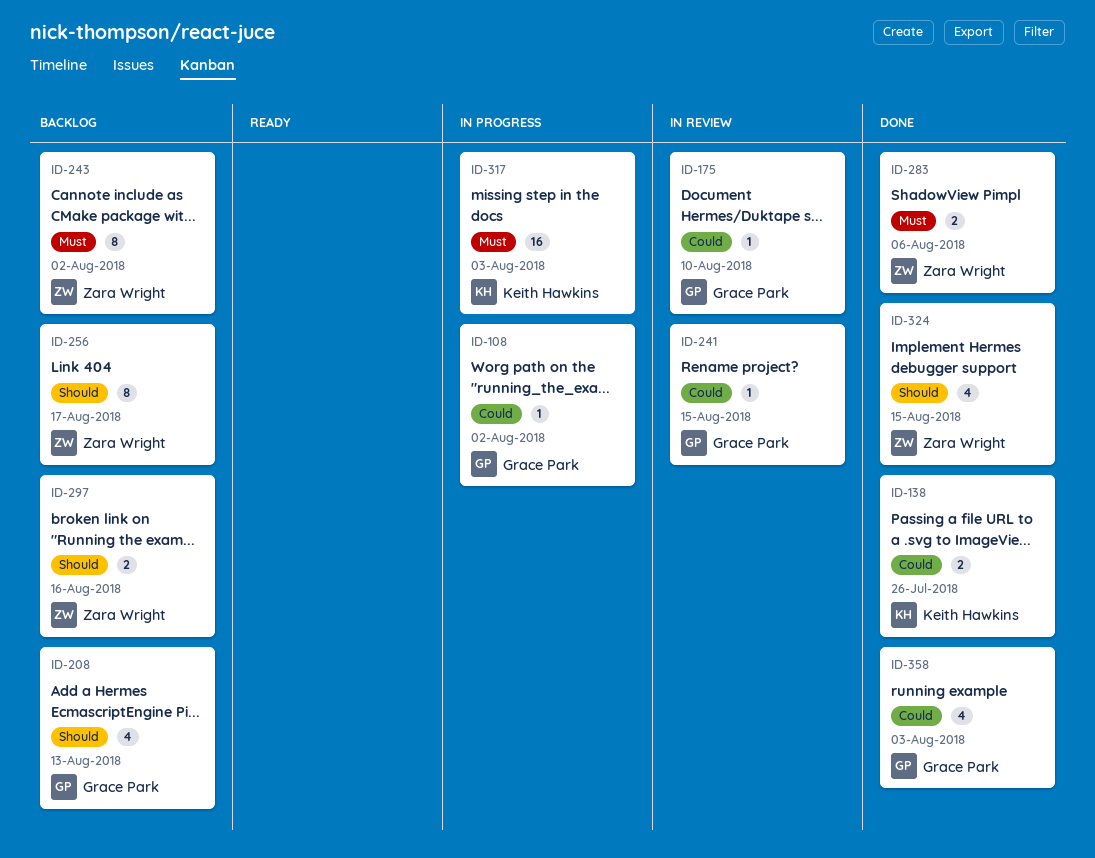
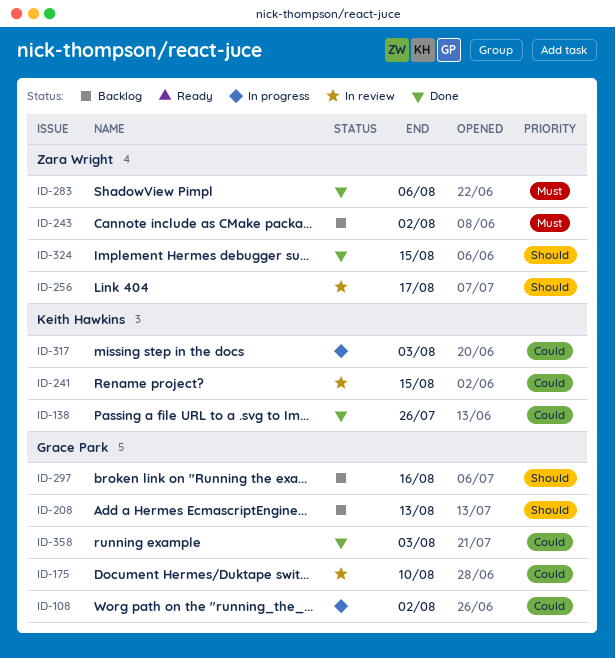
ID-241, owner: Grace Park -> Keith Hawkins
ID-256, status: Backlog -> In review
ID-297, owner: Zara Wright -> Grace Park
ID-317, priority: Must -> Could

